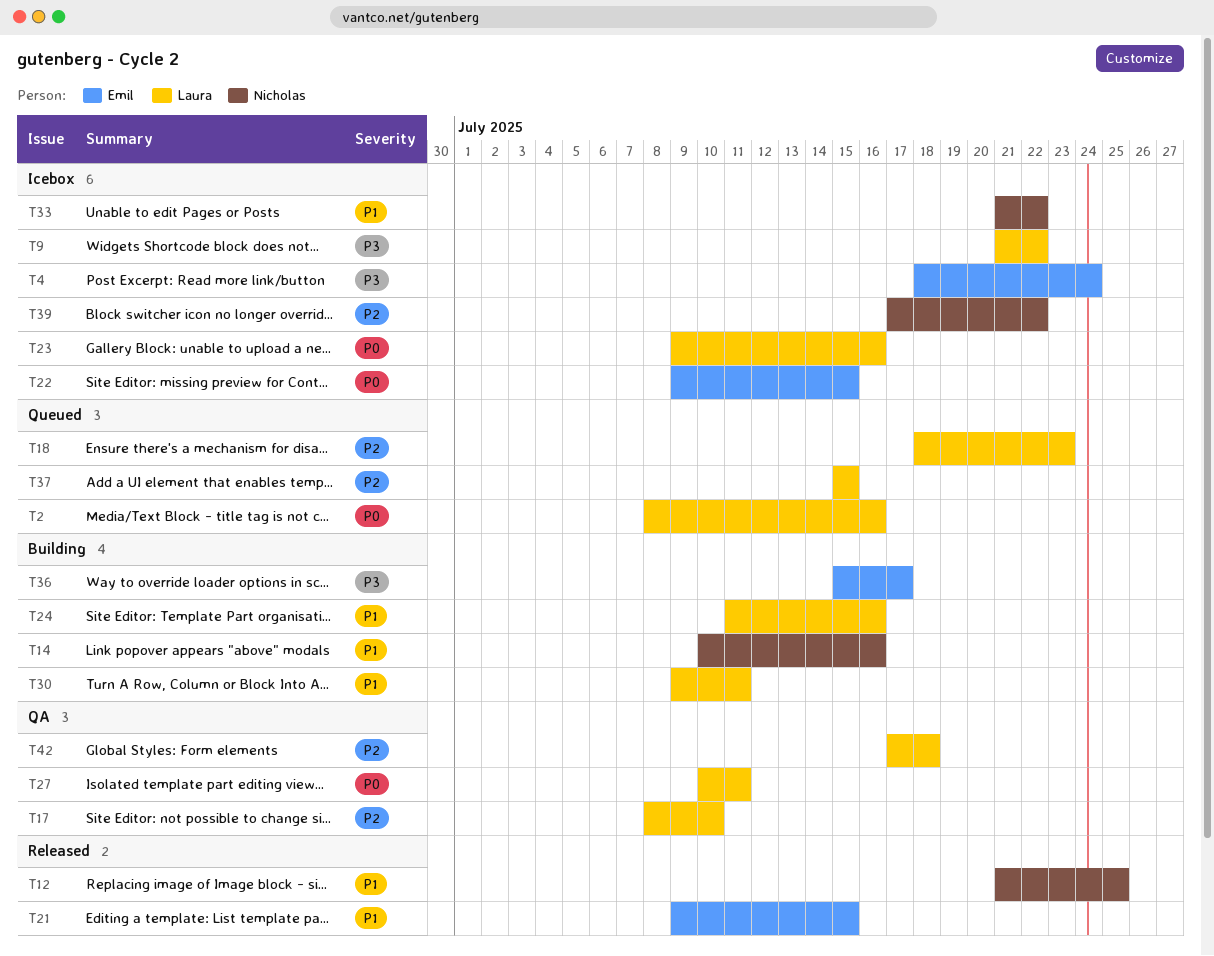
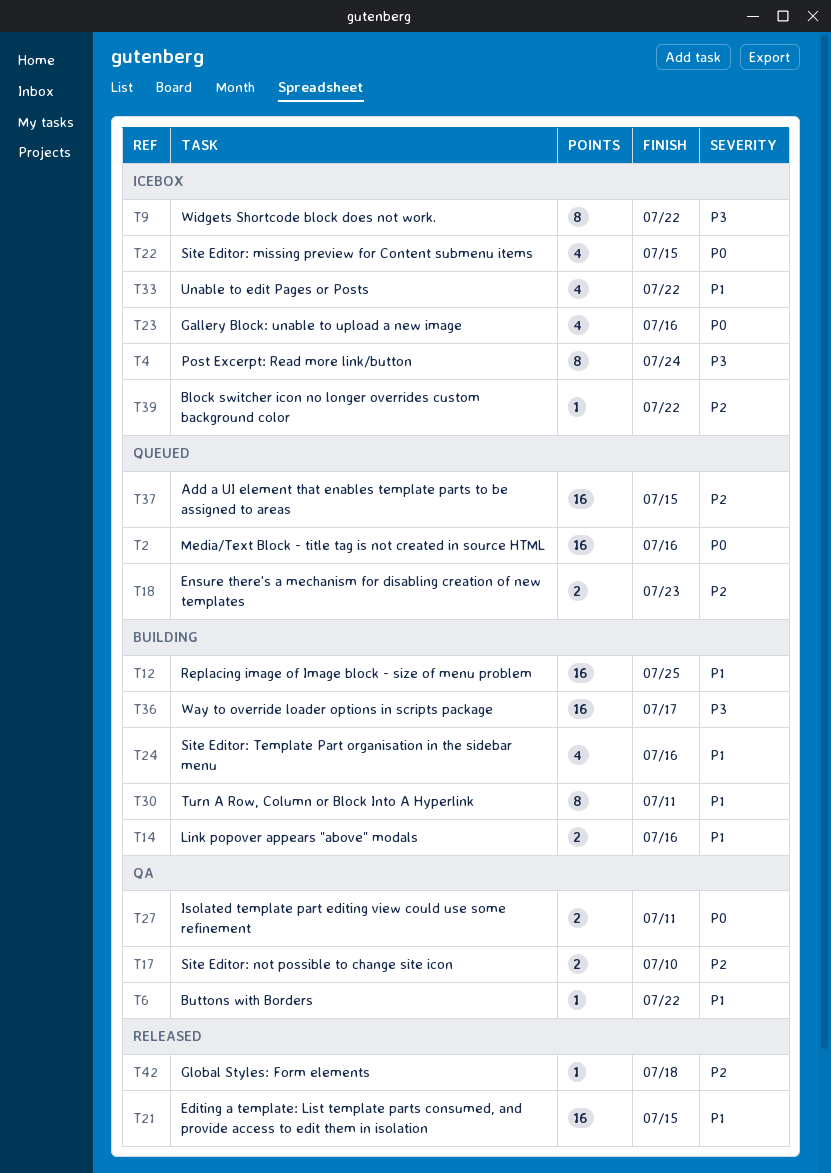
T6: none -> present
T12, status: Released -> Building
T42, status: QA -> Released

